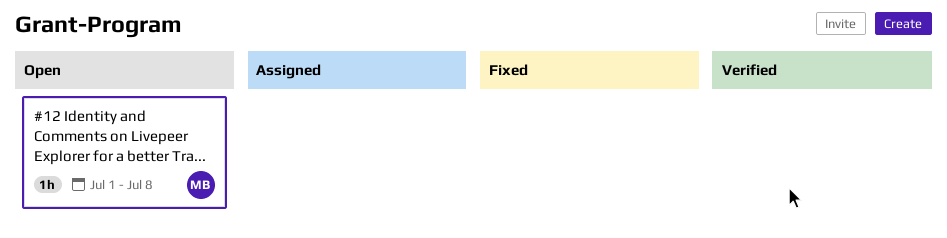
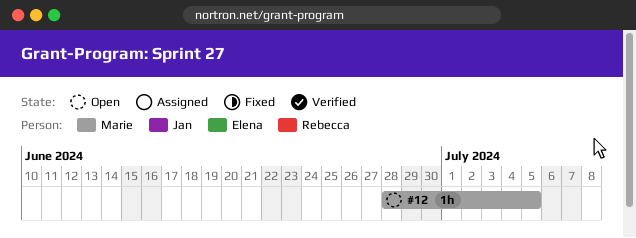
#12, start: Jul 1 -> Jun 28
#12, due: Jul 8 -> Jul 5

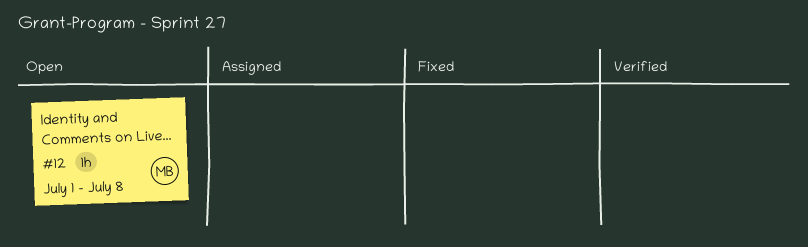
#12, start: Jun 28 -> Jul 1
#12, due: Jul 5 -> Jul 8

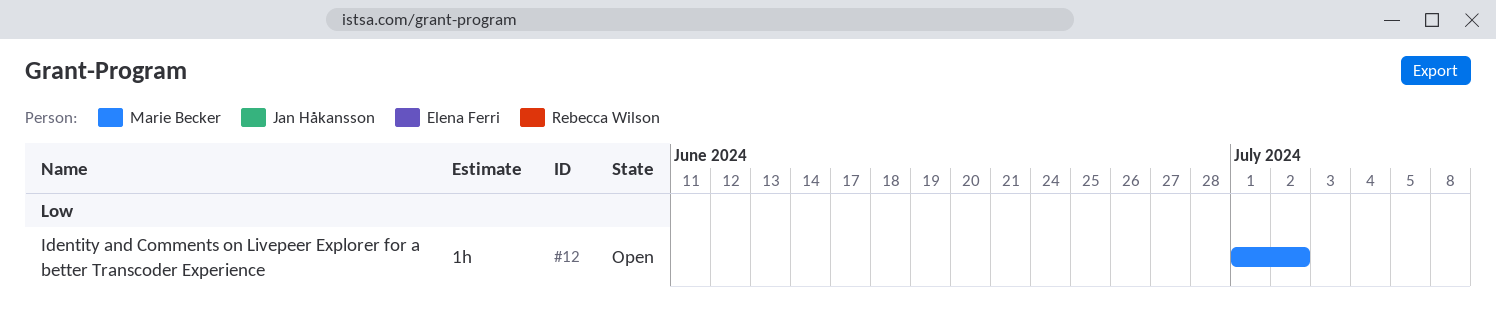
#12, due: Jul 8 -> Jul 2

